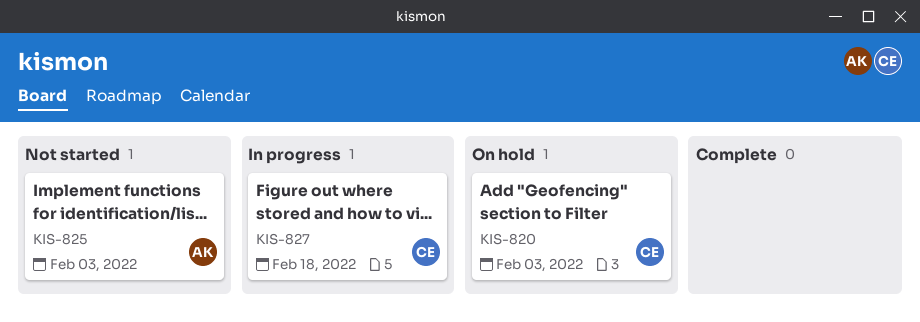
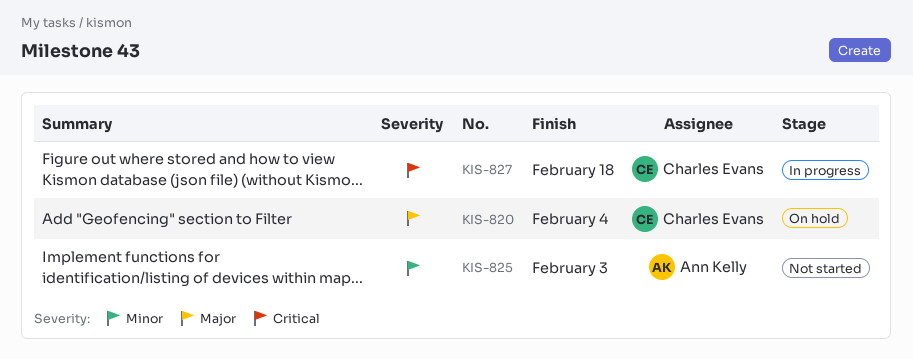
KIS-820, due: Feb 3 -> Feb 4

